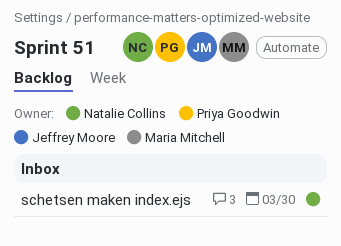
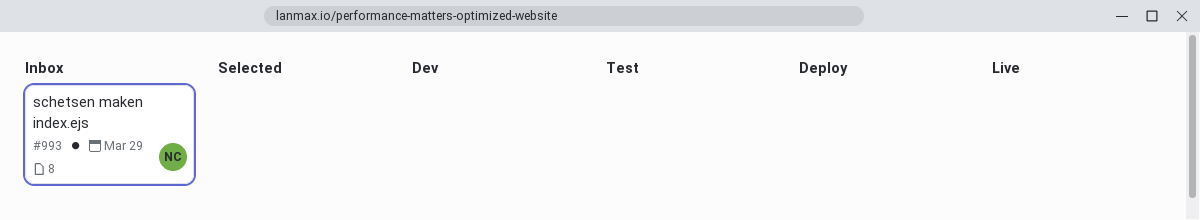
schetsen maken index.ejs, due: Mar 30 -> Mar 29

